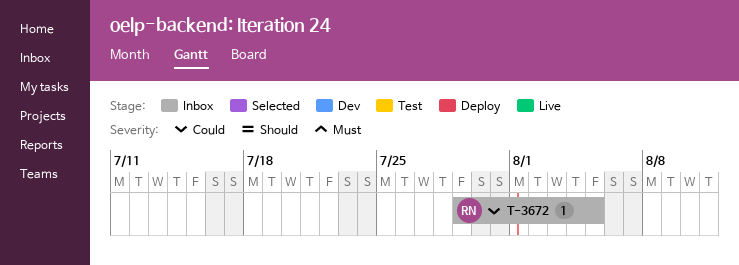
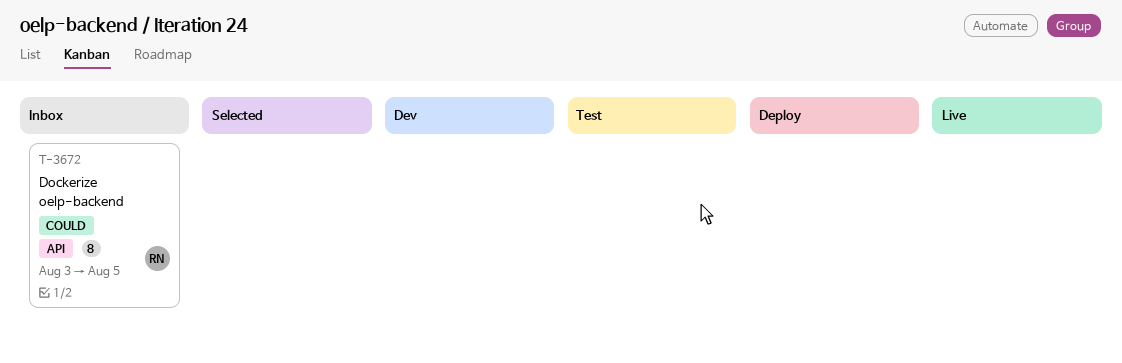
T-3672, estimate: 1 -> 8
T-3672, start: Jul 29 -> Aug 3

